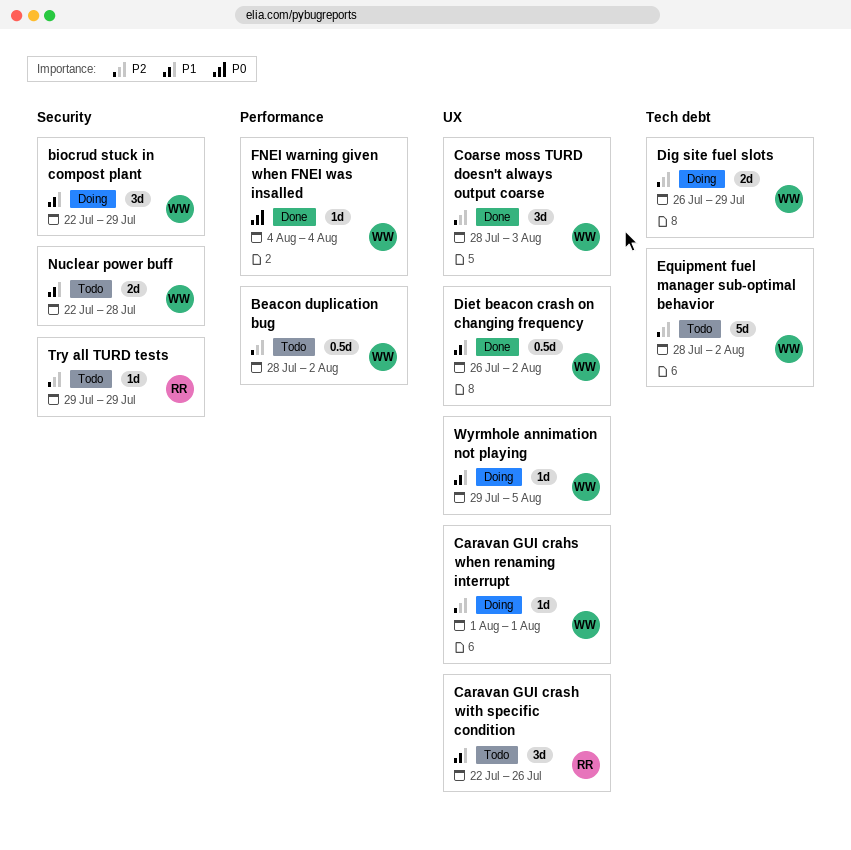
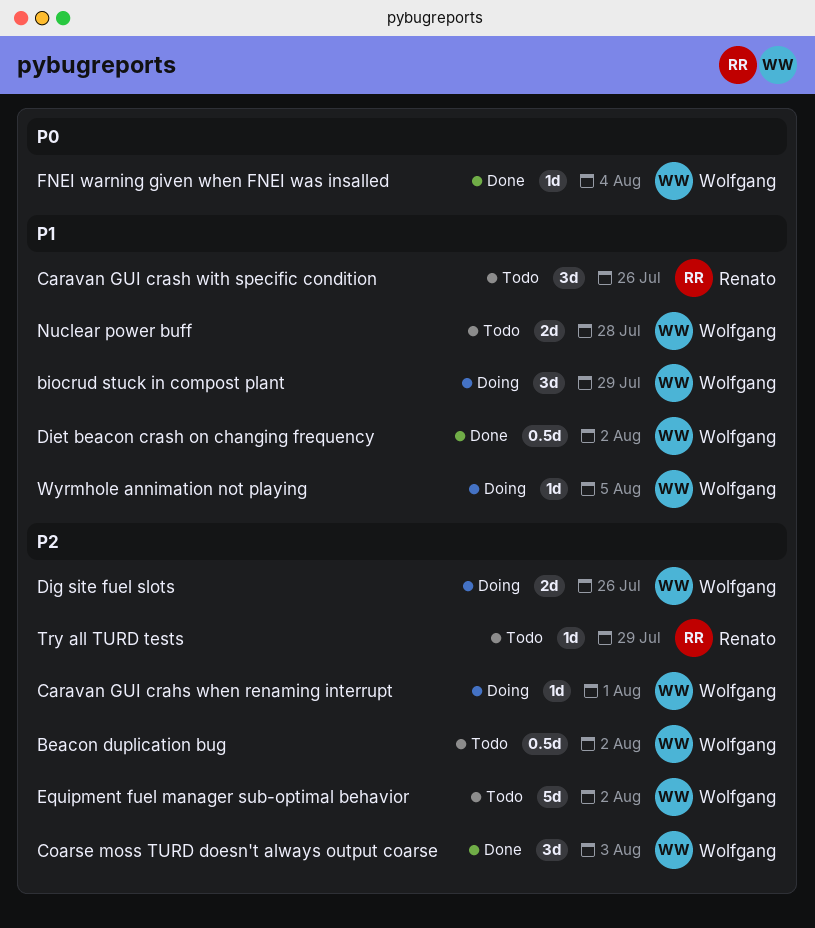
Dig site fuel slots, due: Jul 29 -> Jul 26

